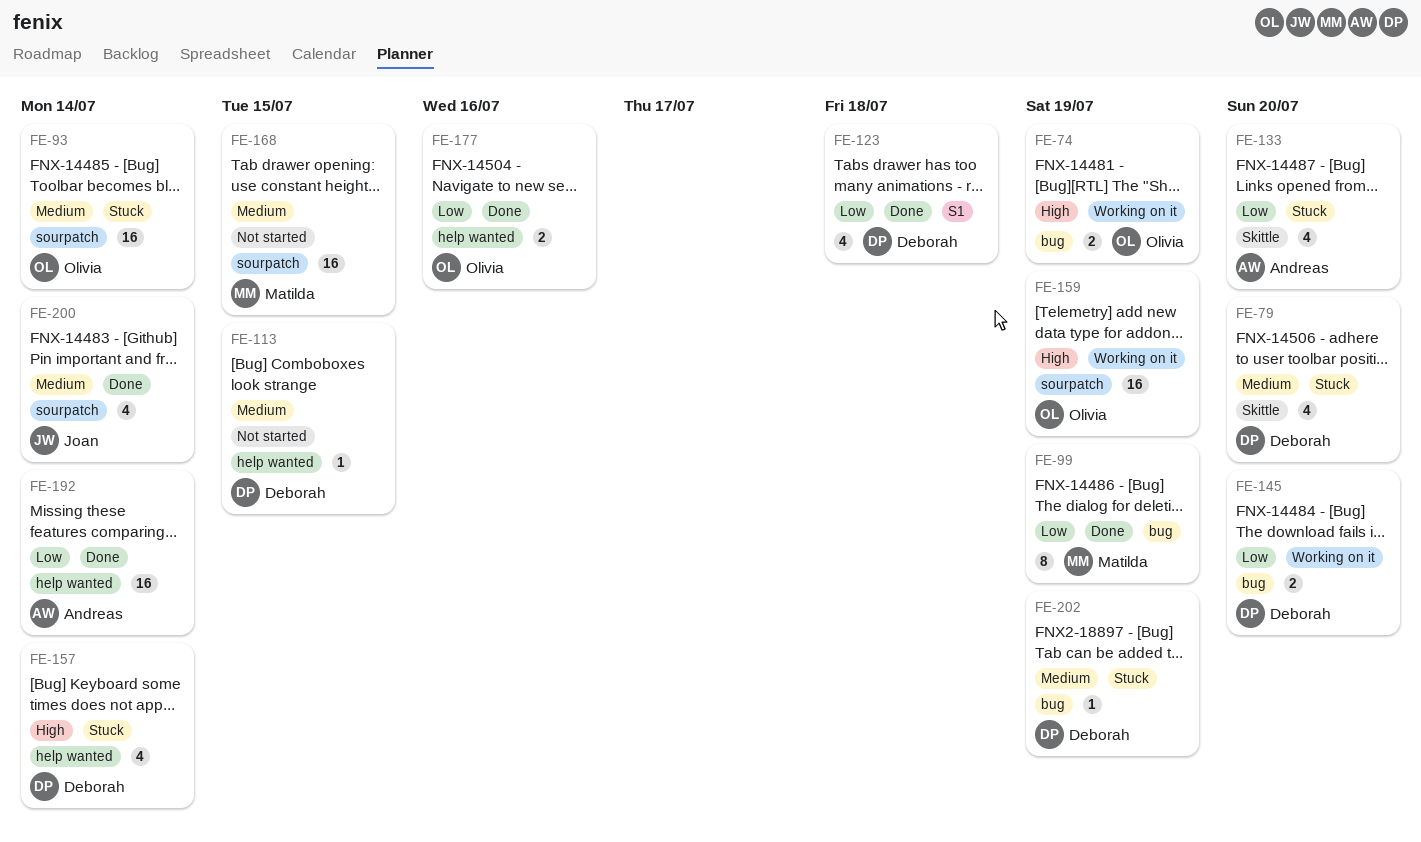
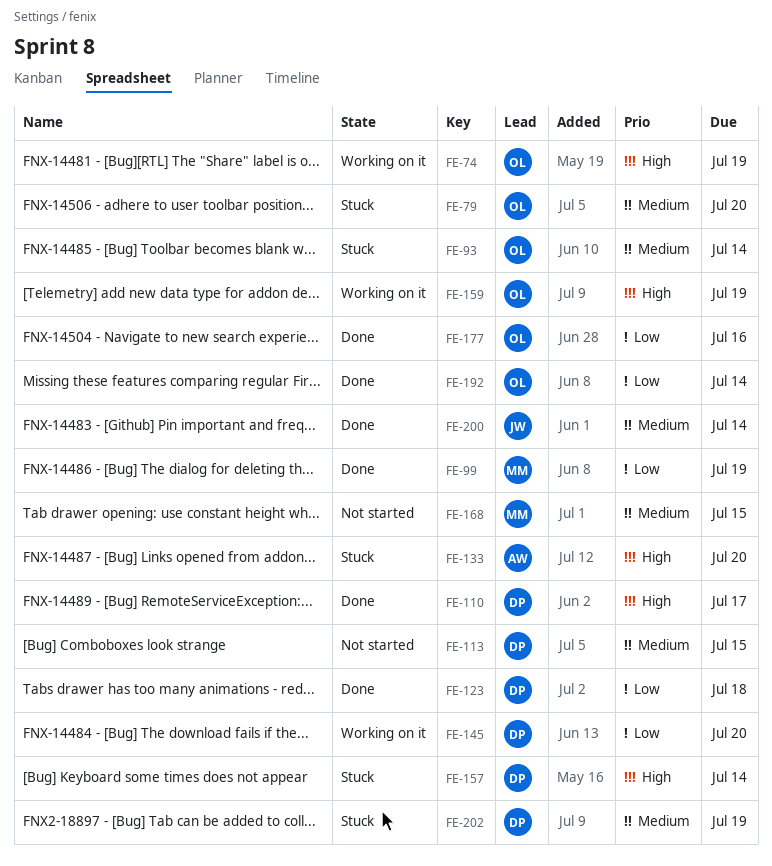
FE-79, owner: Deborah -> Olivia
FE-110: none -> present
FE-133, priority: Low -> High
FE-192, owner: Andreas -> Olivia

